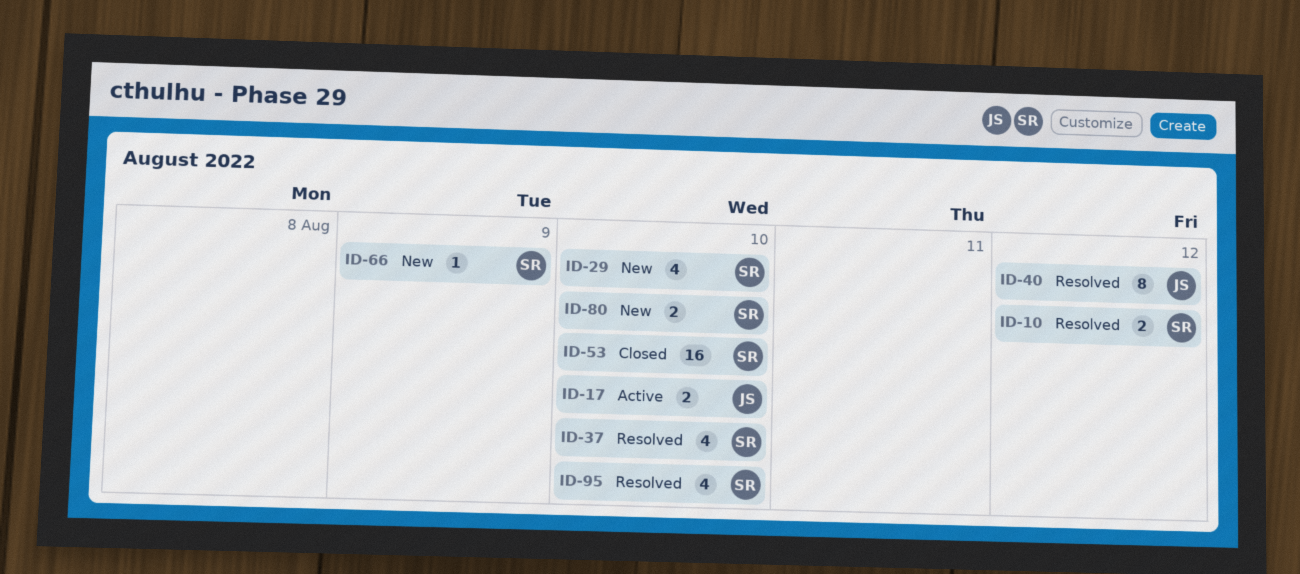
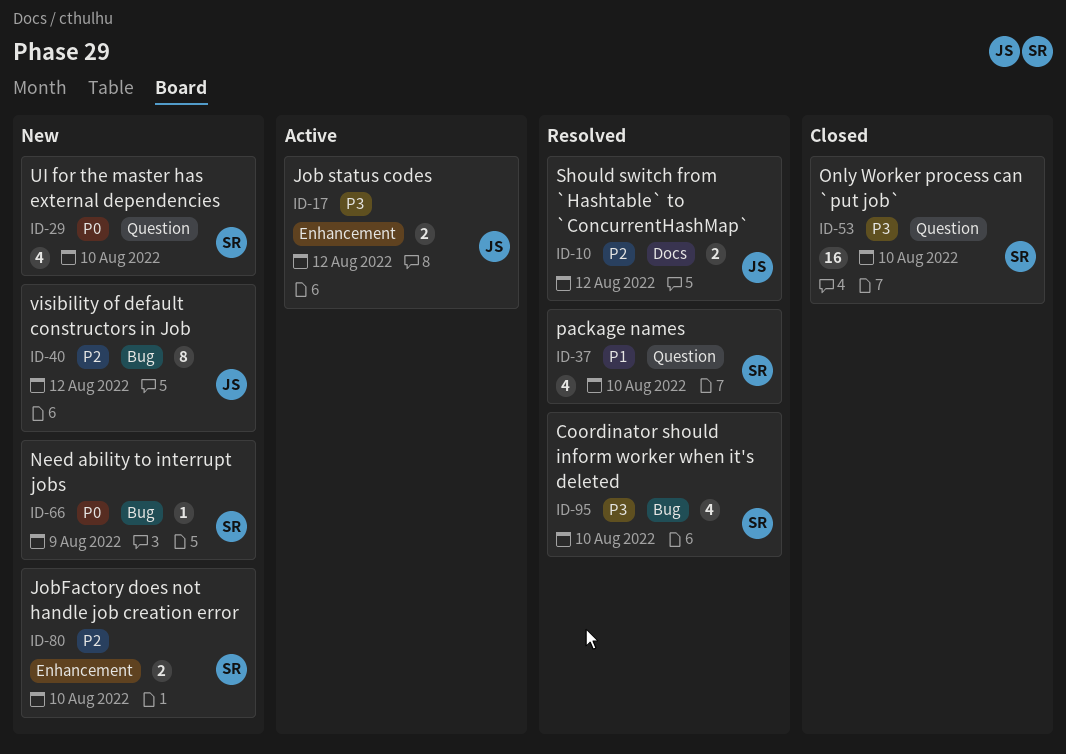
ID-10, owner: SR -> JS
ID-17, due: Aug 10 -> Aug 12
ID-40, status: Resolved -> New

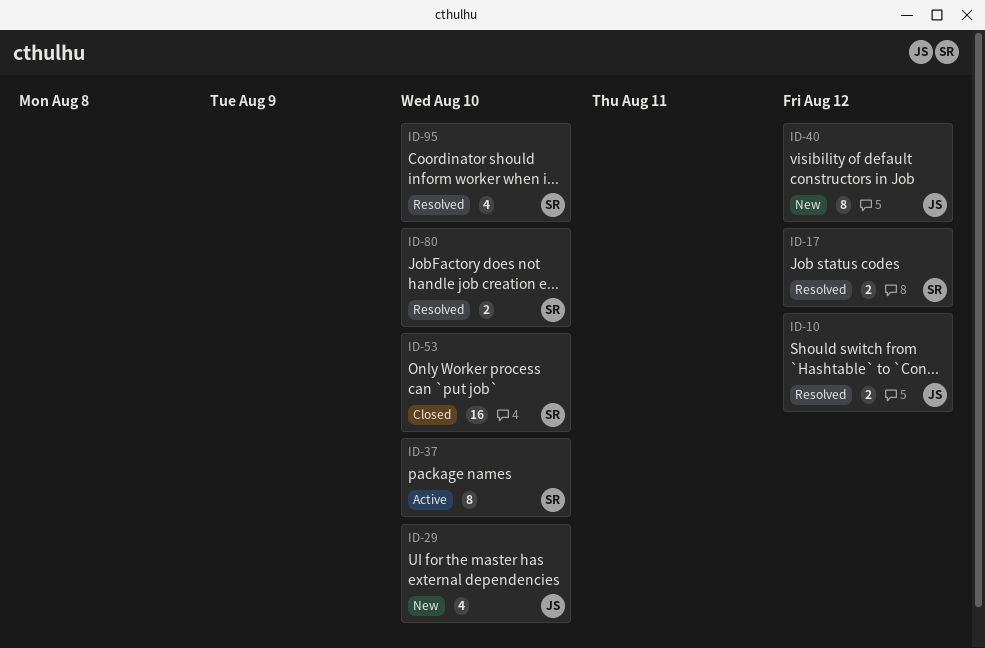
ID-17, status: Active -> Resolved
ID-17, owner: JS -> SR
ID-29, owner: SR -> JS
ID-37, status: Resolved -> Active
ID-37, estimate: 4 -> 8
ID-66: present -> none
ID-80, status: New -> Resolved

